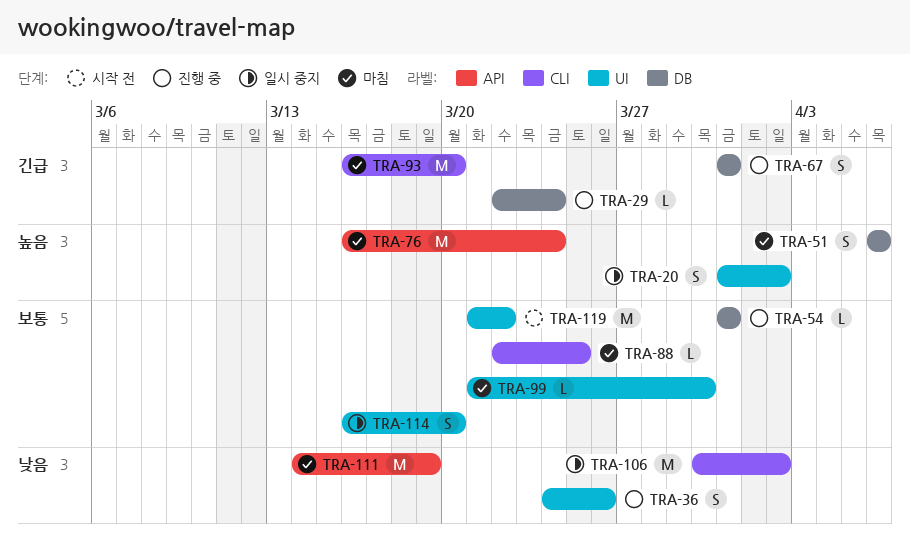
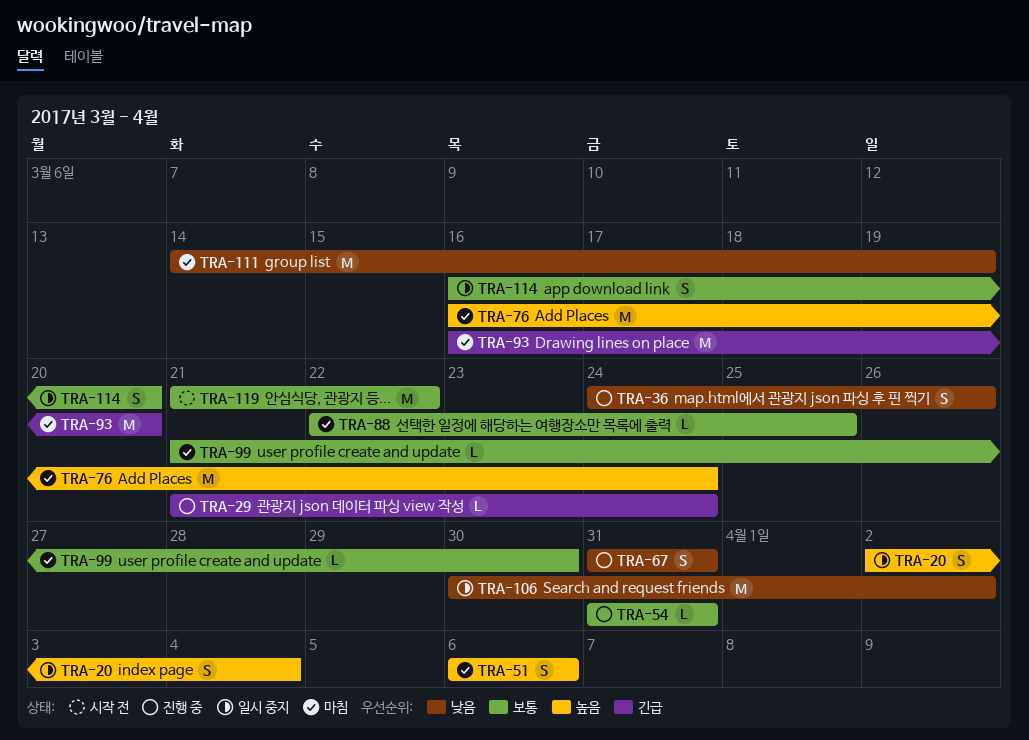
TRA-20, start: Mar 31 -> Apr 2
TRA-20, due: Apr 2 -> Apr 4
TRA-29, start: Mar 22 -> Mar 21
TRA-67, priority: 긴급 -> 낮음

